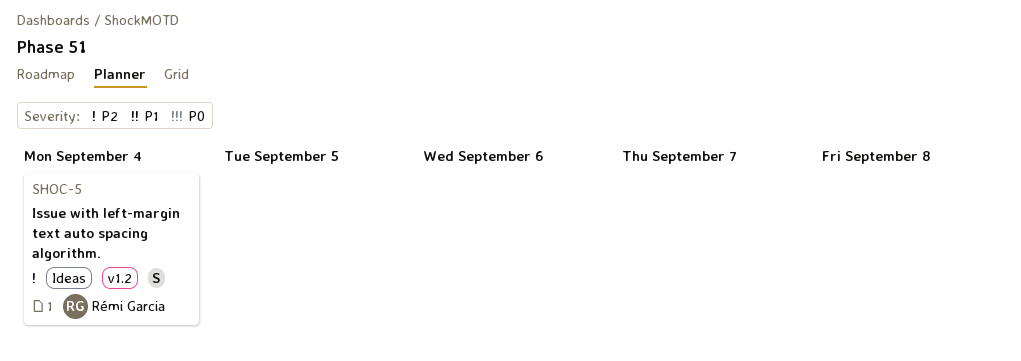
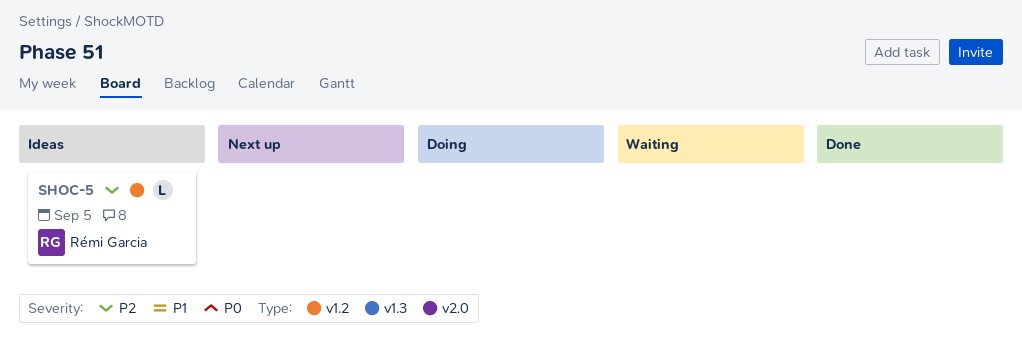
SHOC-5, estimate: S -> L
SHOC-5, due: Sep 4 -> Sep 5

